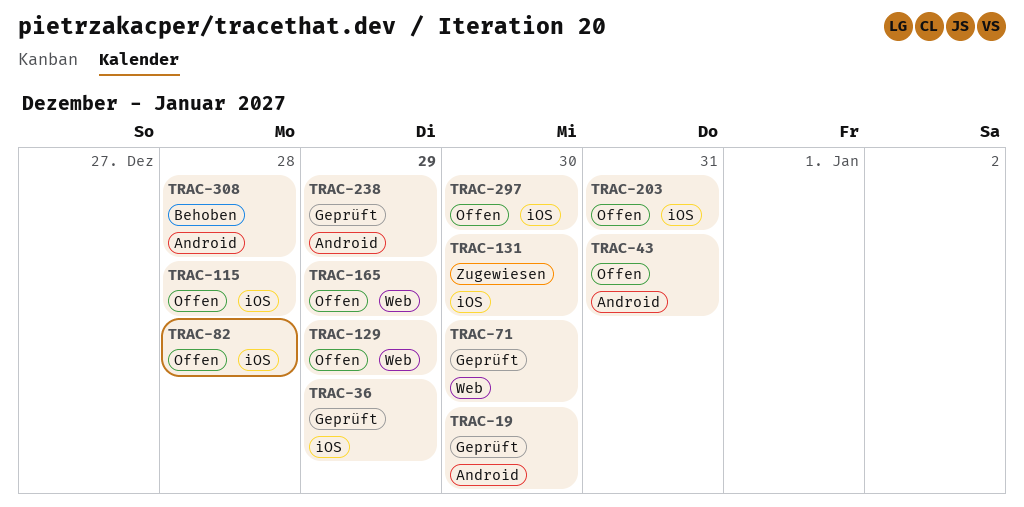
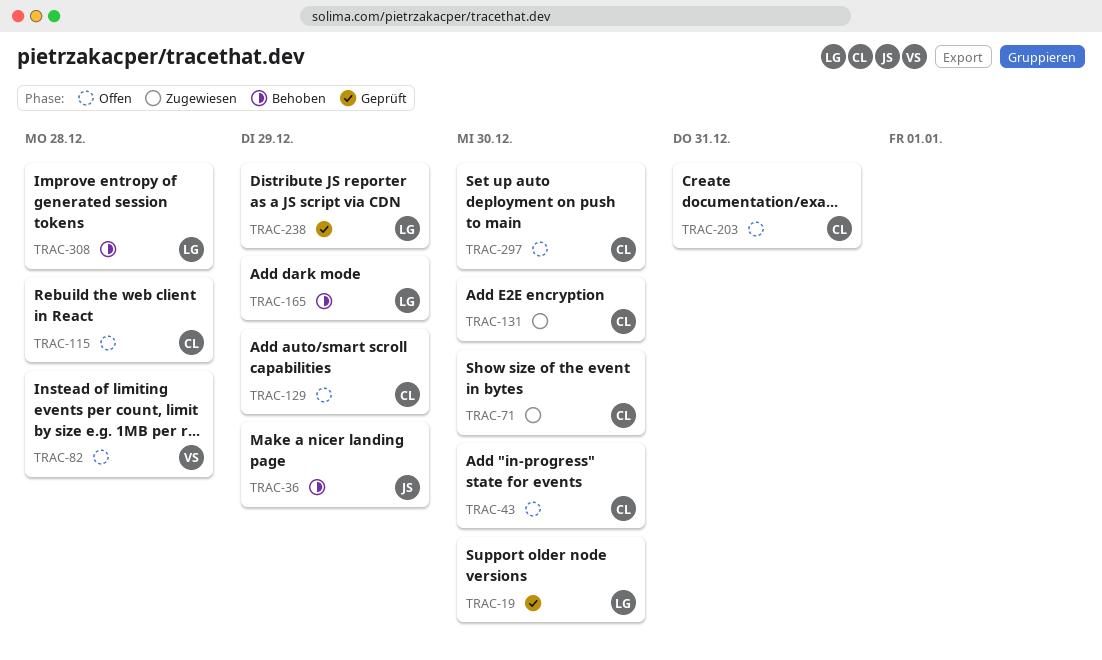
TRAC-36, status: Geprüft -> Behoben
TRAC-43, due: Dec 31 -> Dec 30
TRAC-71, status: Geprüft -> Zugewiesen
TRAC-165, status: Offen -> Behoben

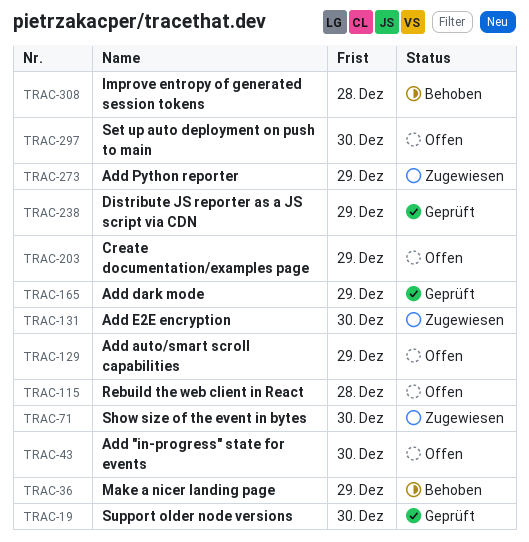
TRAC-82: present -> none
TRAC-165, status: Behoben -> Geprüft
TRAC-203, due: Dec 31 -> Dec 29
TRAC-273: none -> present

